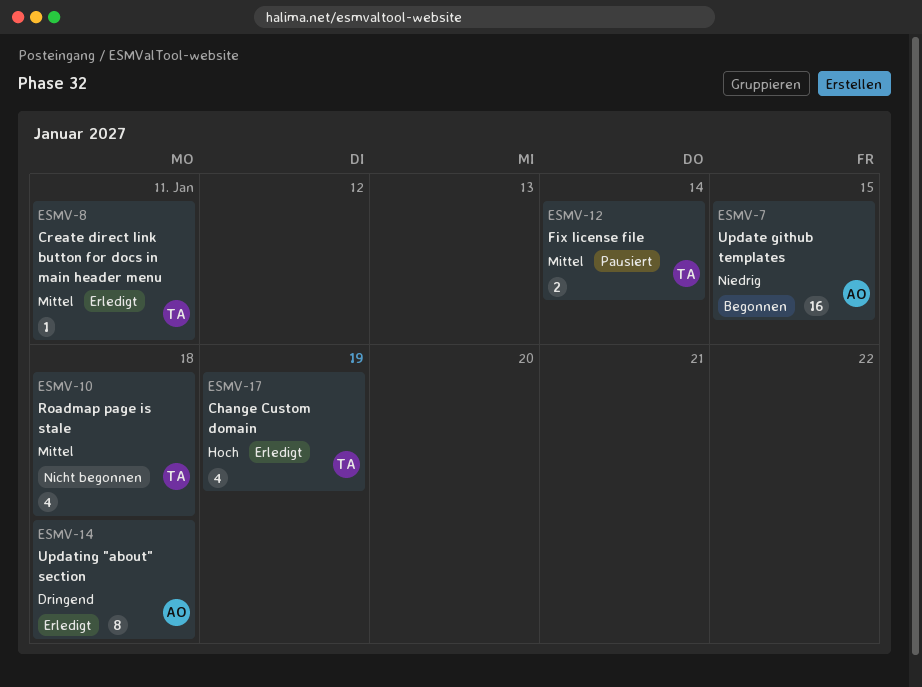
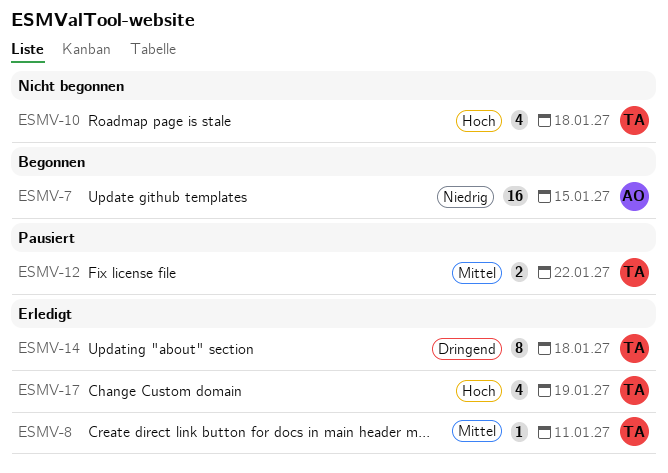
ESMV-10, priority: Mittel -> Hoch
ESMV-12, due: Jan 14 -> Jan 22
ESMV-14, owner: AO -> TA

